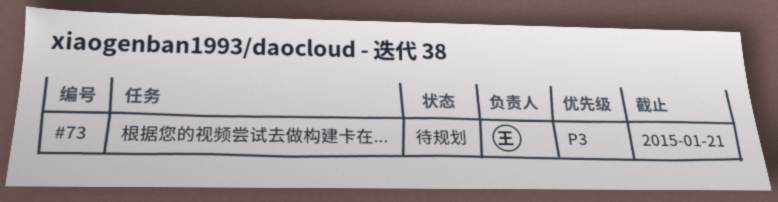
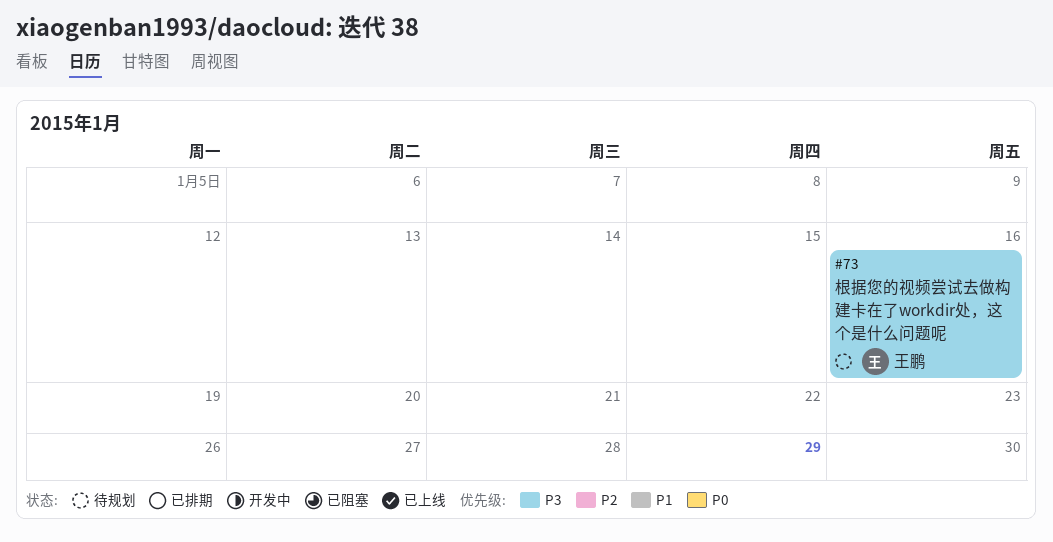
#73, due: Jan 21 -> Jan 16

